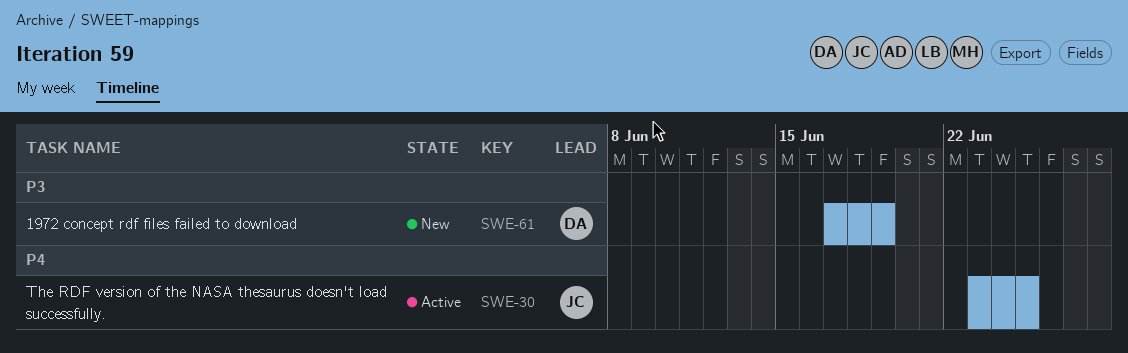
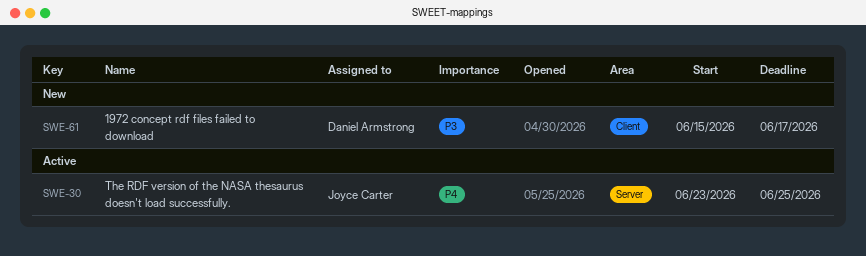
SWE-61, start: Jun 17 -> Jun 15
SWE-61, due: Jun 19 -> Jun 17

